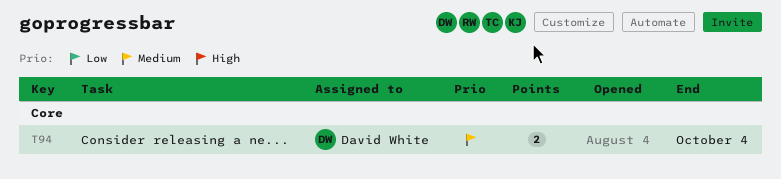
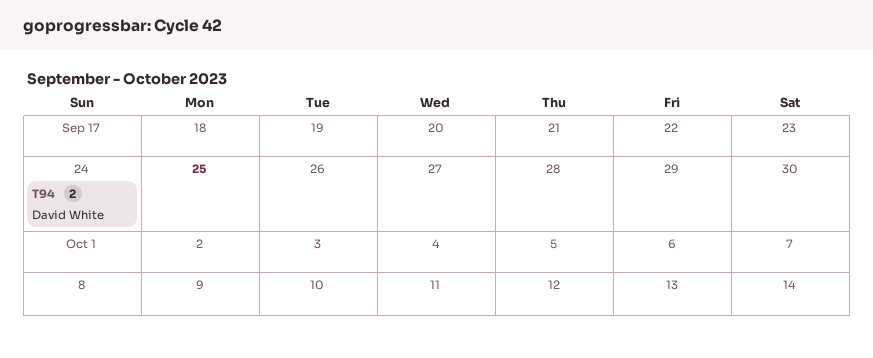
T94, due: Oct 4 -> Sep 24

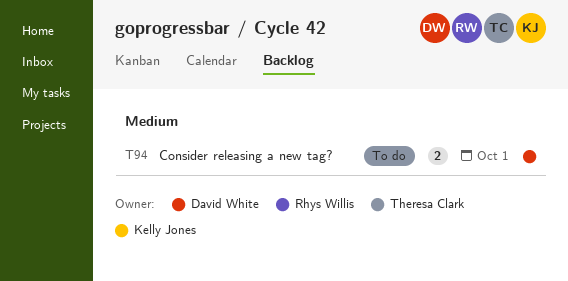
T94, due: Sep 24 -> Oct 1

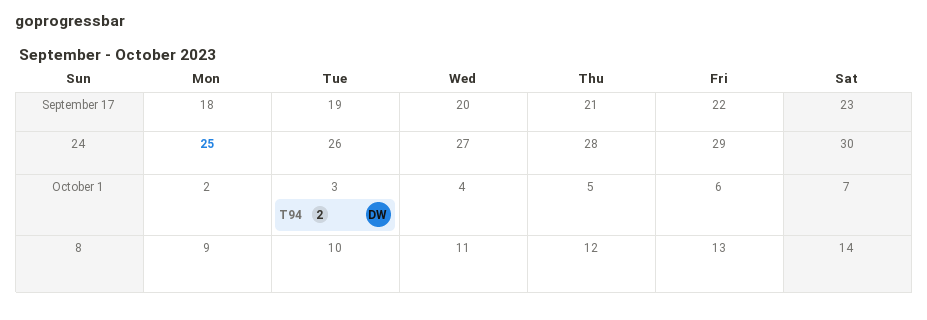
T94, due: Oct 1 -> Oct 3

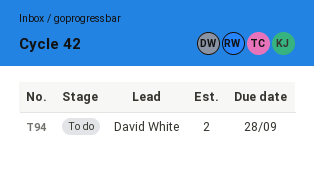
T94, due: Oct 3 -> Sep 28

